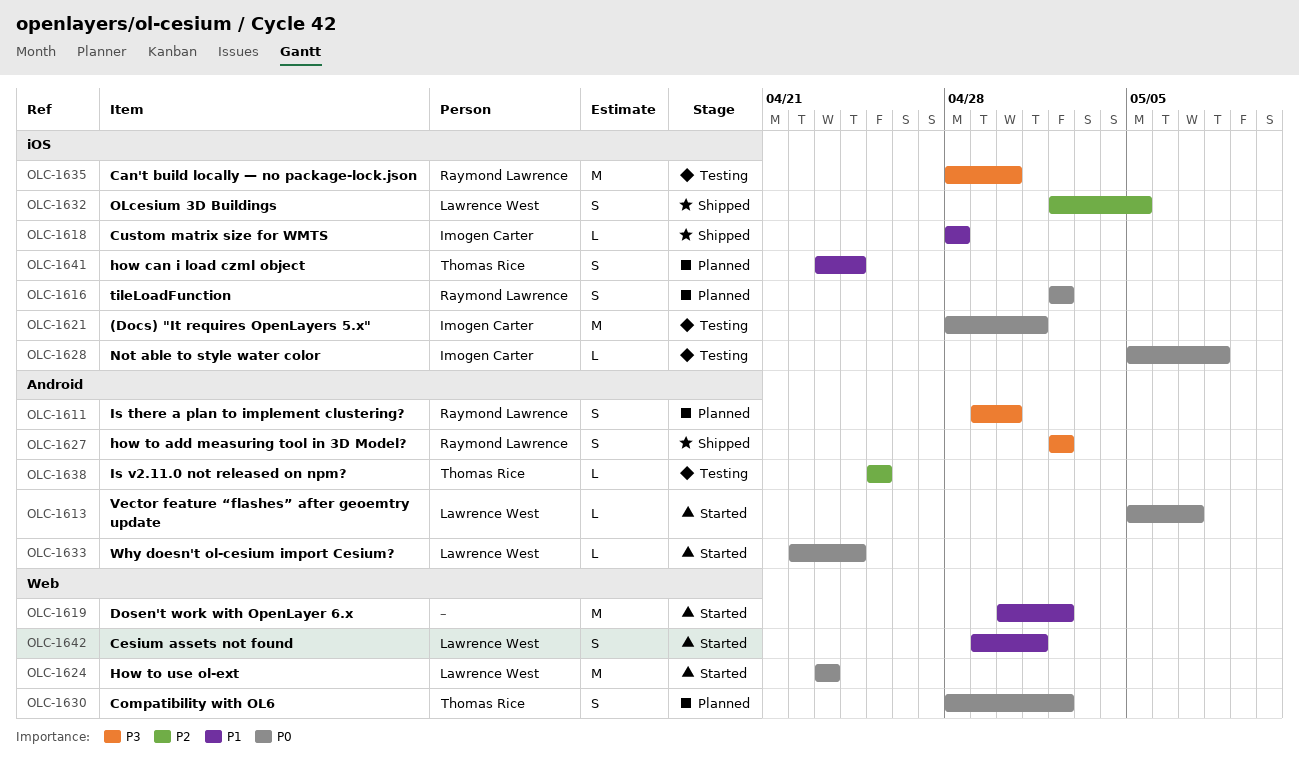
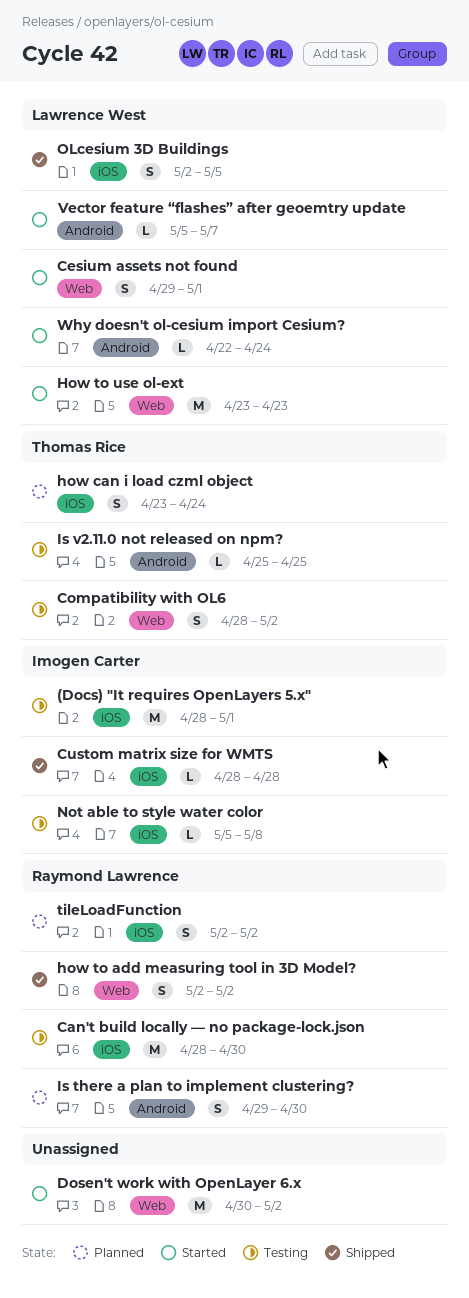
Compatibility with OL6, status: Planned -> Testing
how to add measuring tool in 3D Model?, label: Android -> Web

